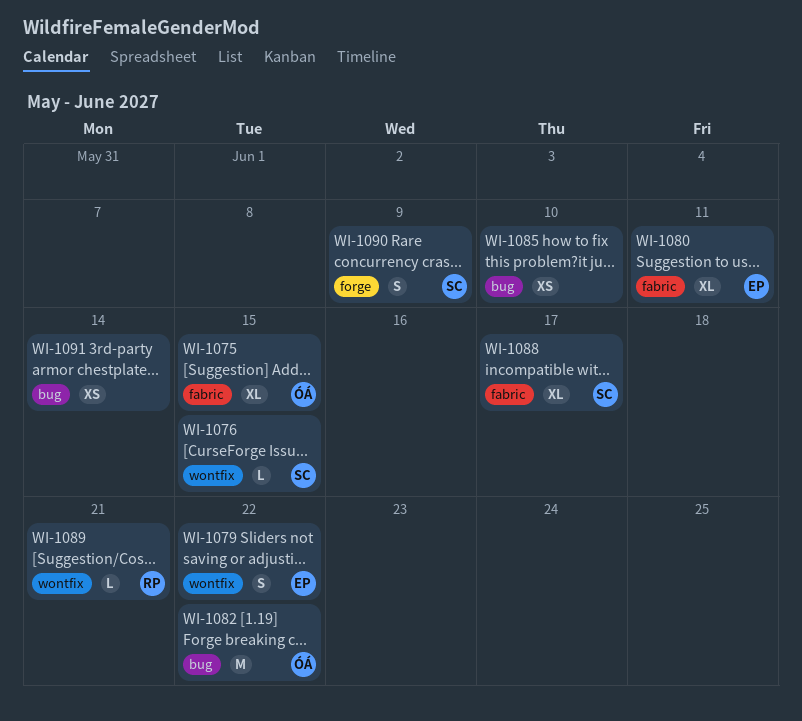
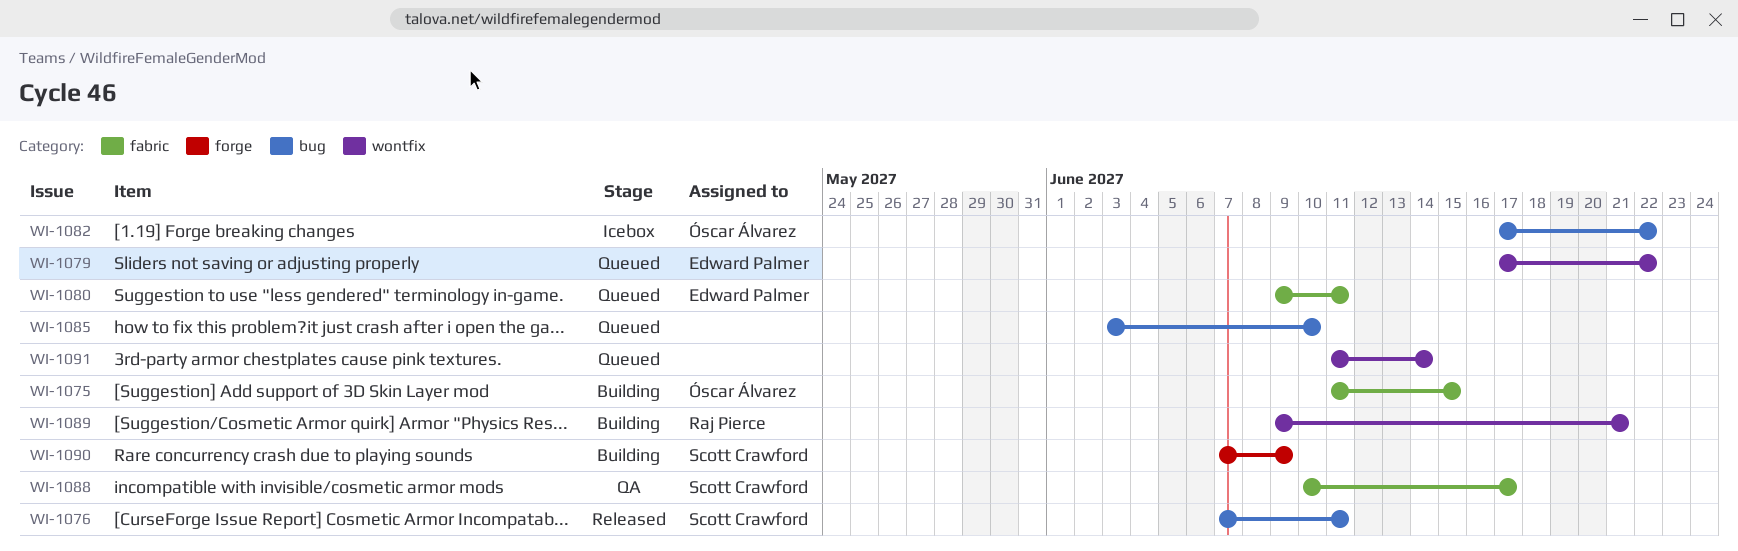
WI-1076, label: wontfix -> bug
WI-1076, due: Jun 15 -> Jun 11
WI-1091, label: bug -> wontfix

